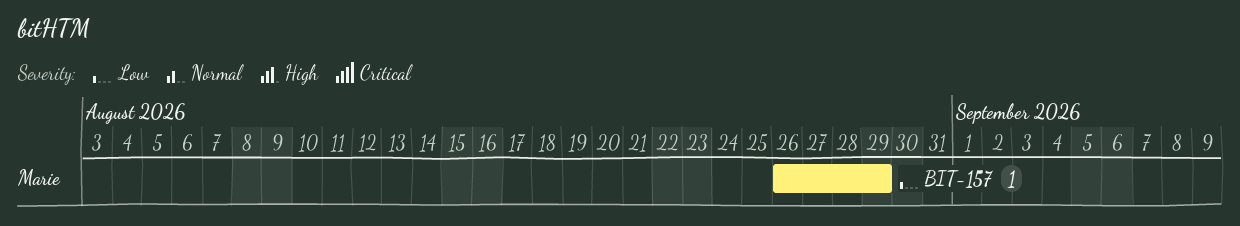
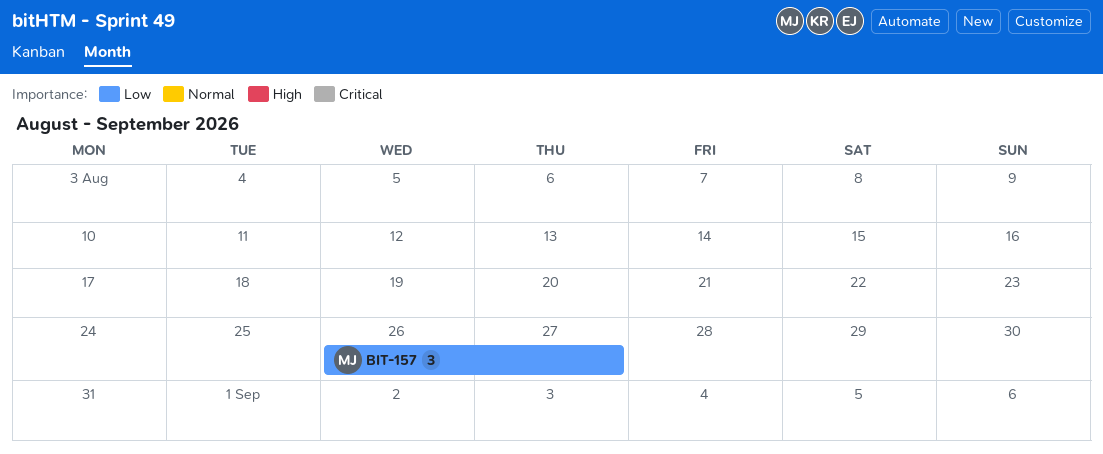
BIT-157, estimate: 1 -> 3
BIT-157, due: Aug 29 -> Aug 27

